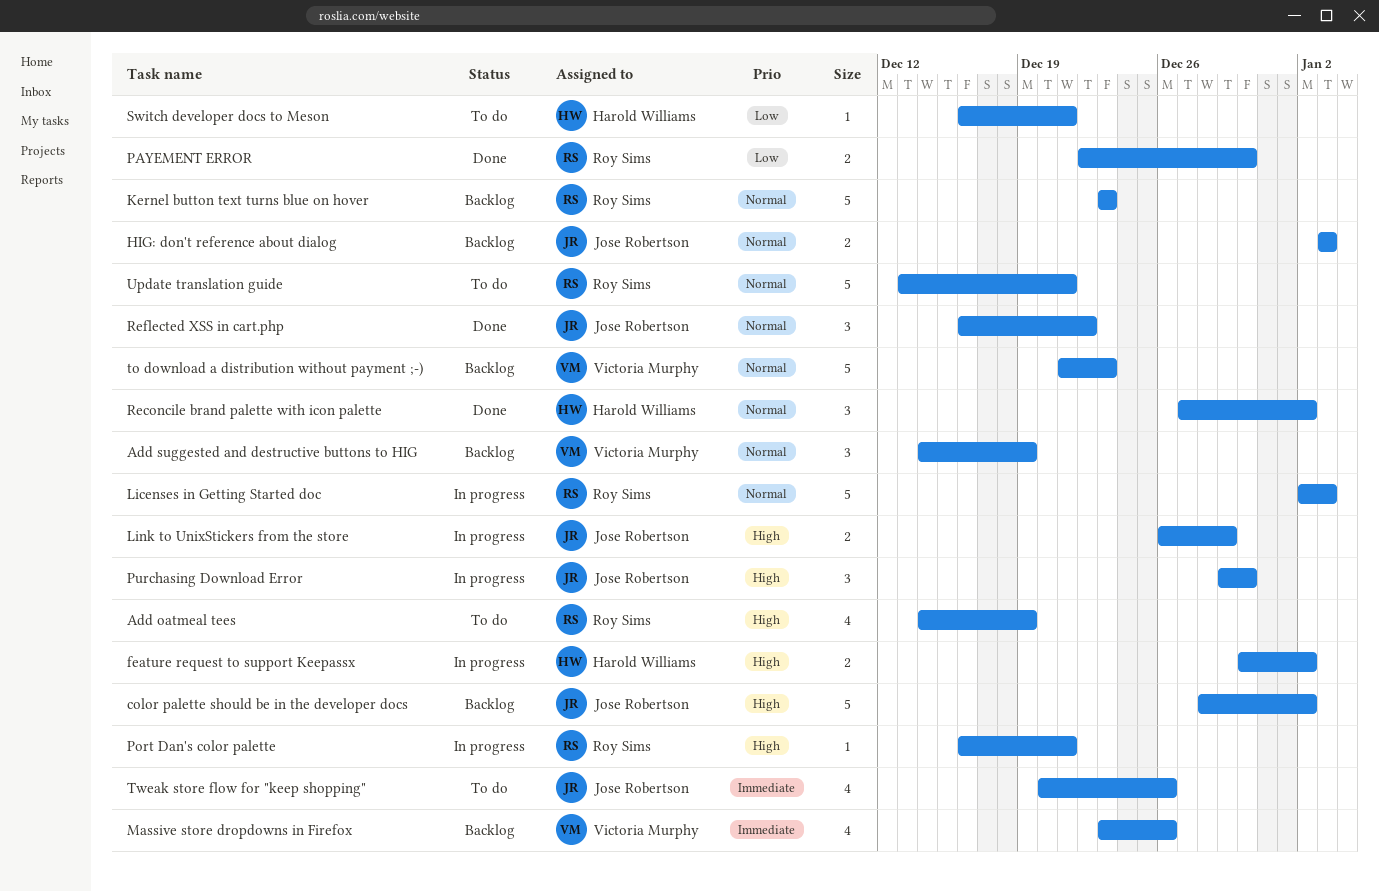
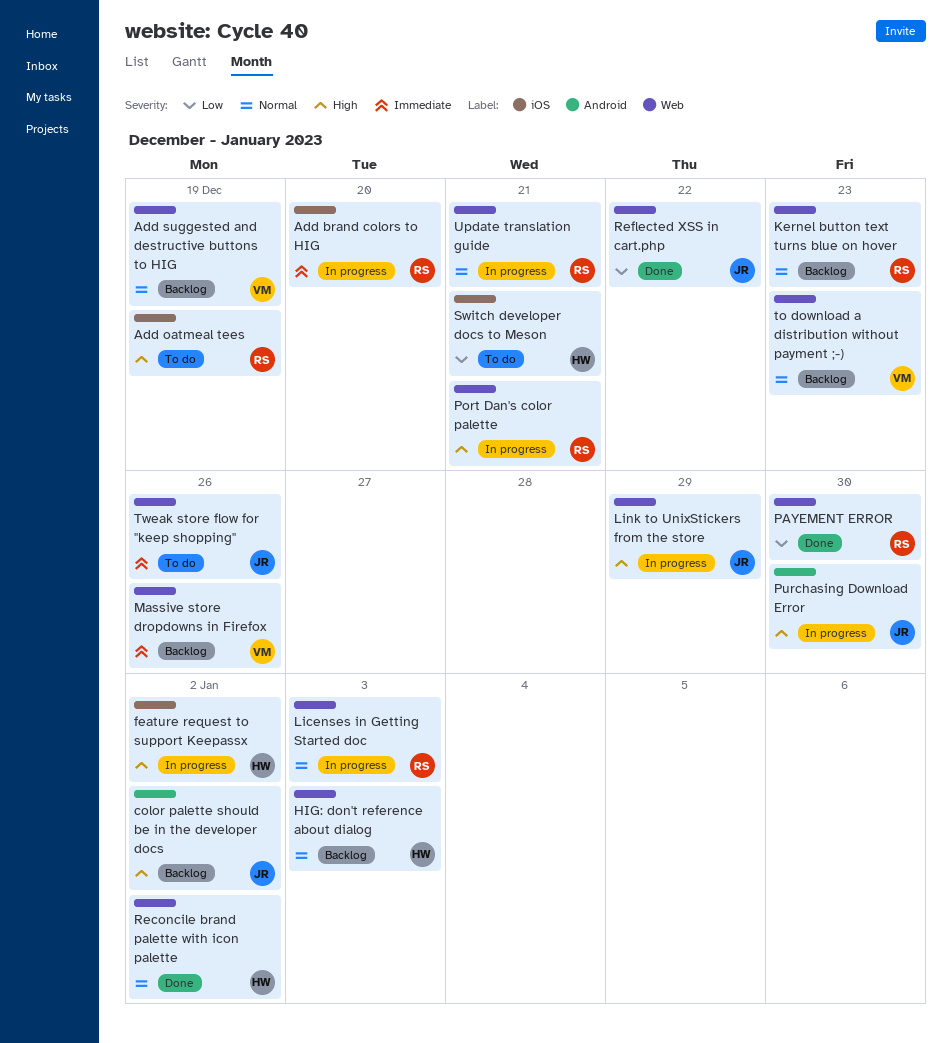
Add brand colors to HIG: none -> present
HIG: don't reference about dialog, owner: Jose Robertson -> Harold Williams
Reflected XSS in cart.php, priority: Normal -> Low
Update translation guide, status: To do -> In progress

